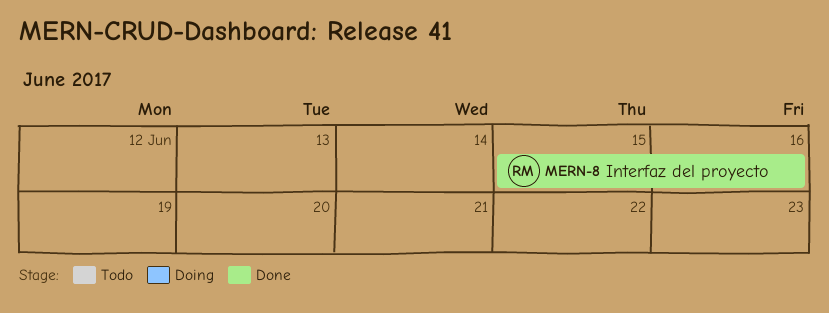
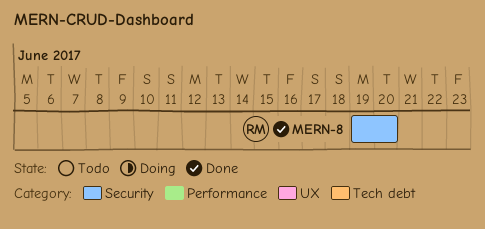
MERN-8, start: Jun 15 -> Jun 19
MERN-8, due: Jun 16 -> Jun 20

